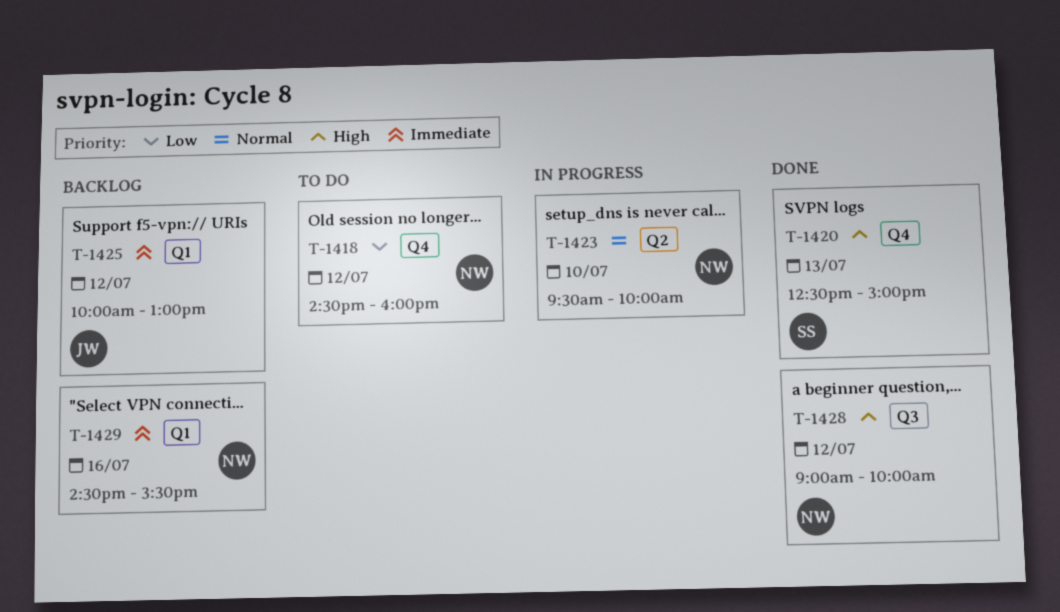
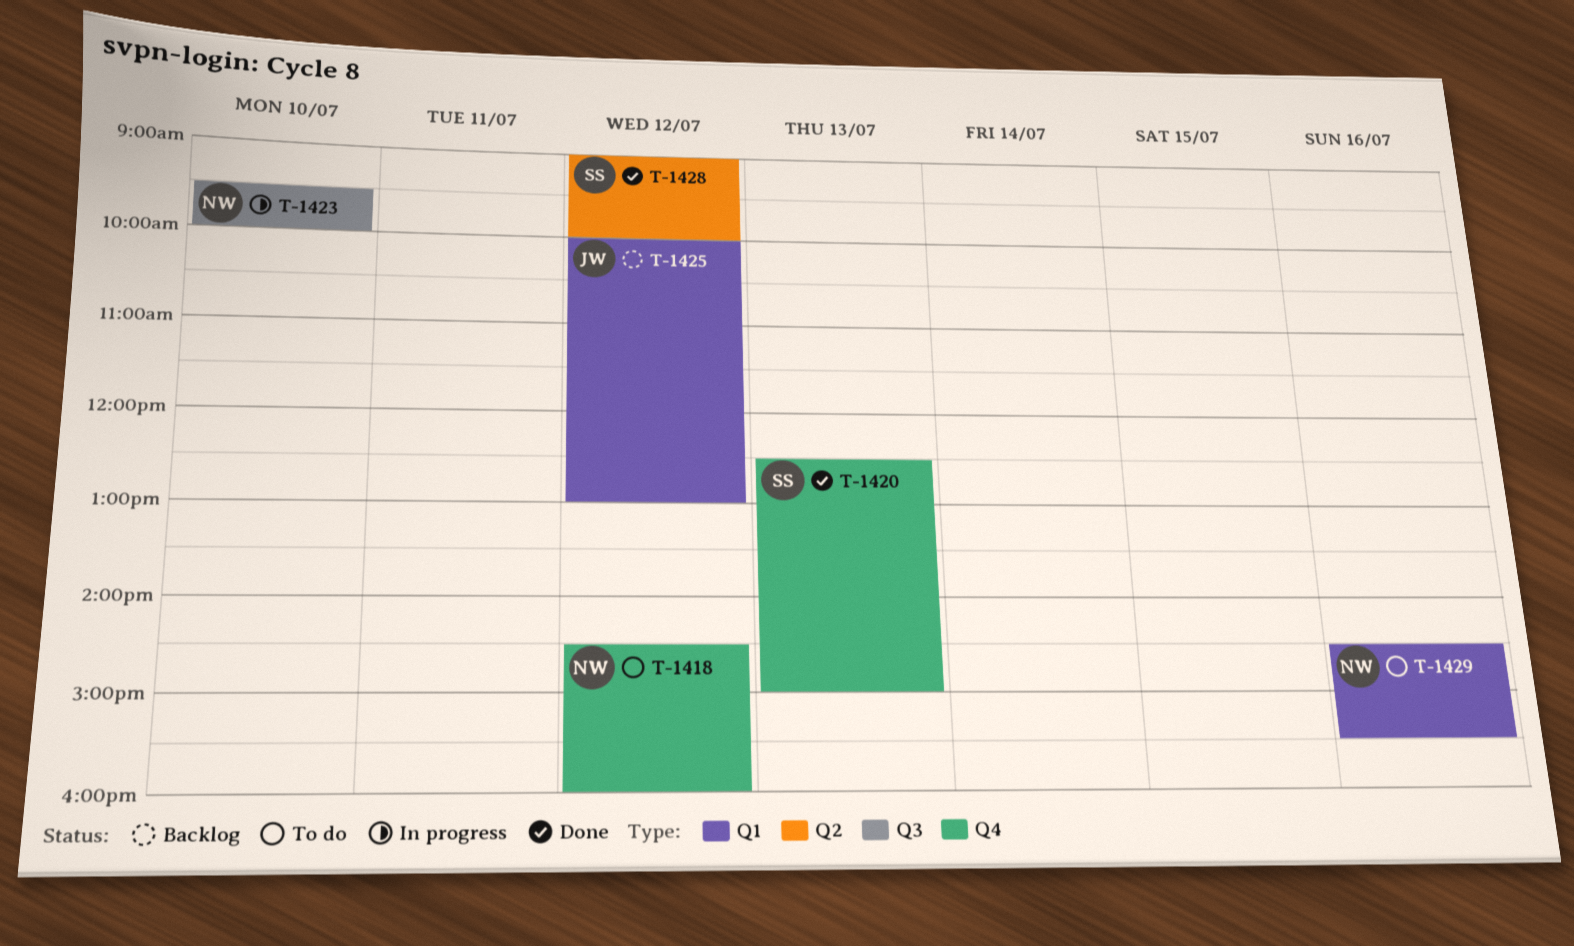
T-1423, label: Q2 -> Q3
T-1428, owner: NW -> SS
T-1428, label: Q3 -> Q2
T-1429, status: Backlog -> To do

